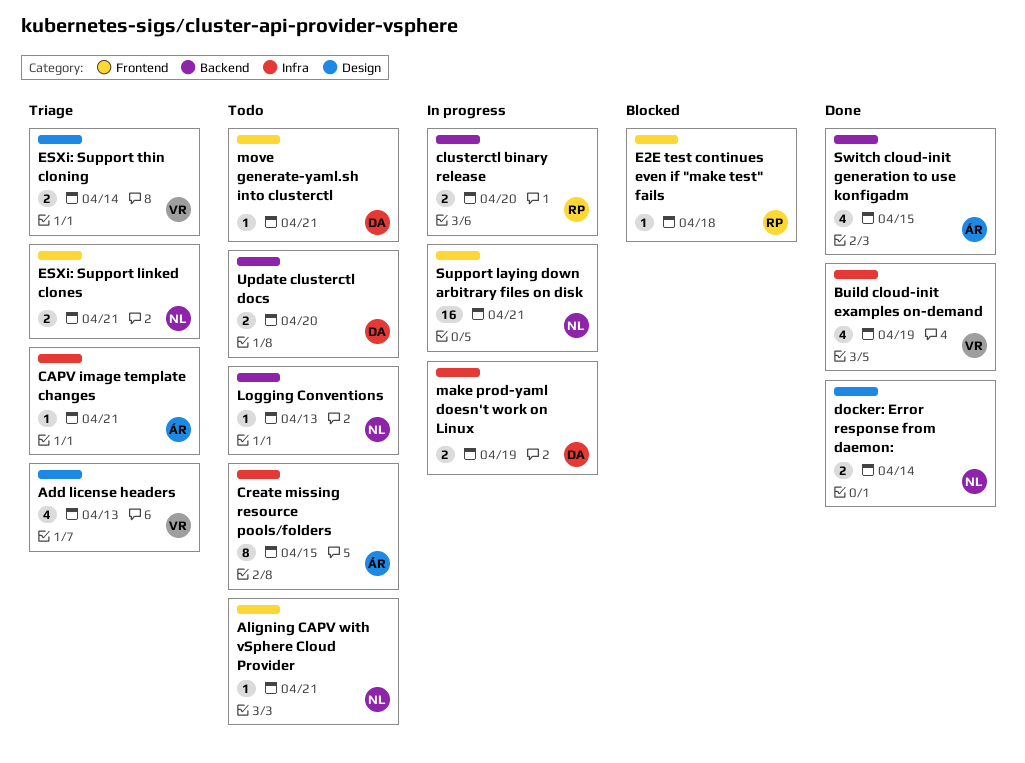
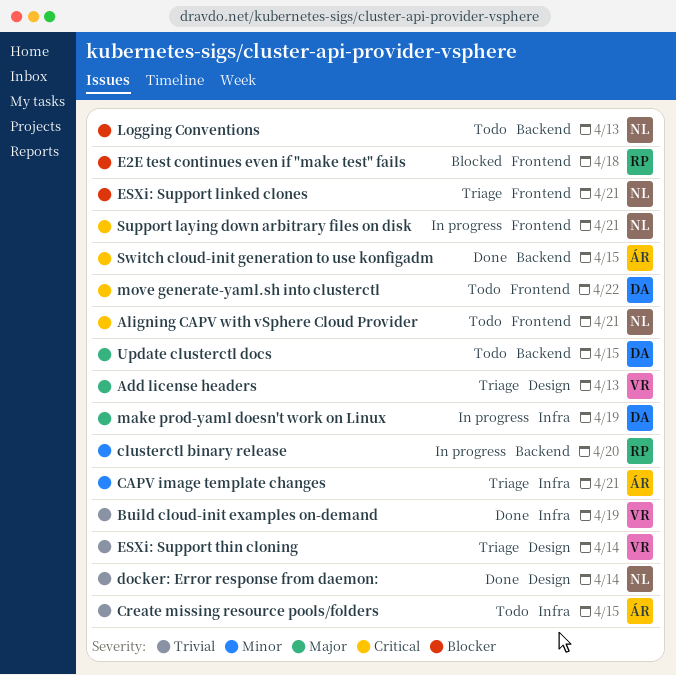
move generate-yaml.sh into clusterctl, due: Apr 21 -> Apr 22
Update clusterctl docs, due: Apr 20 -> Apr 15

